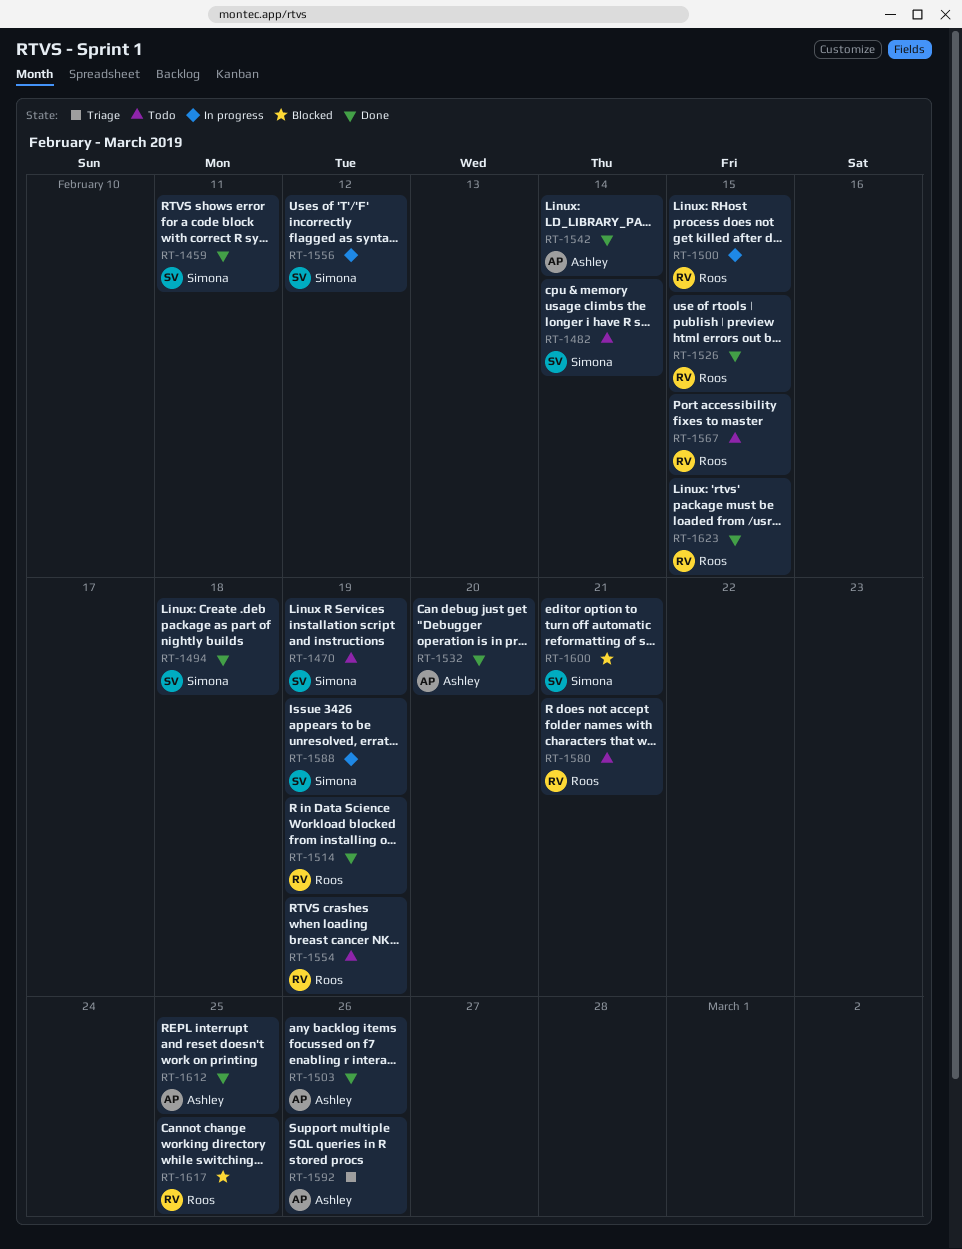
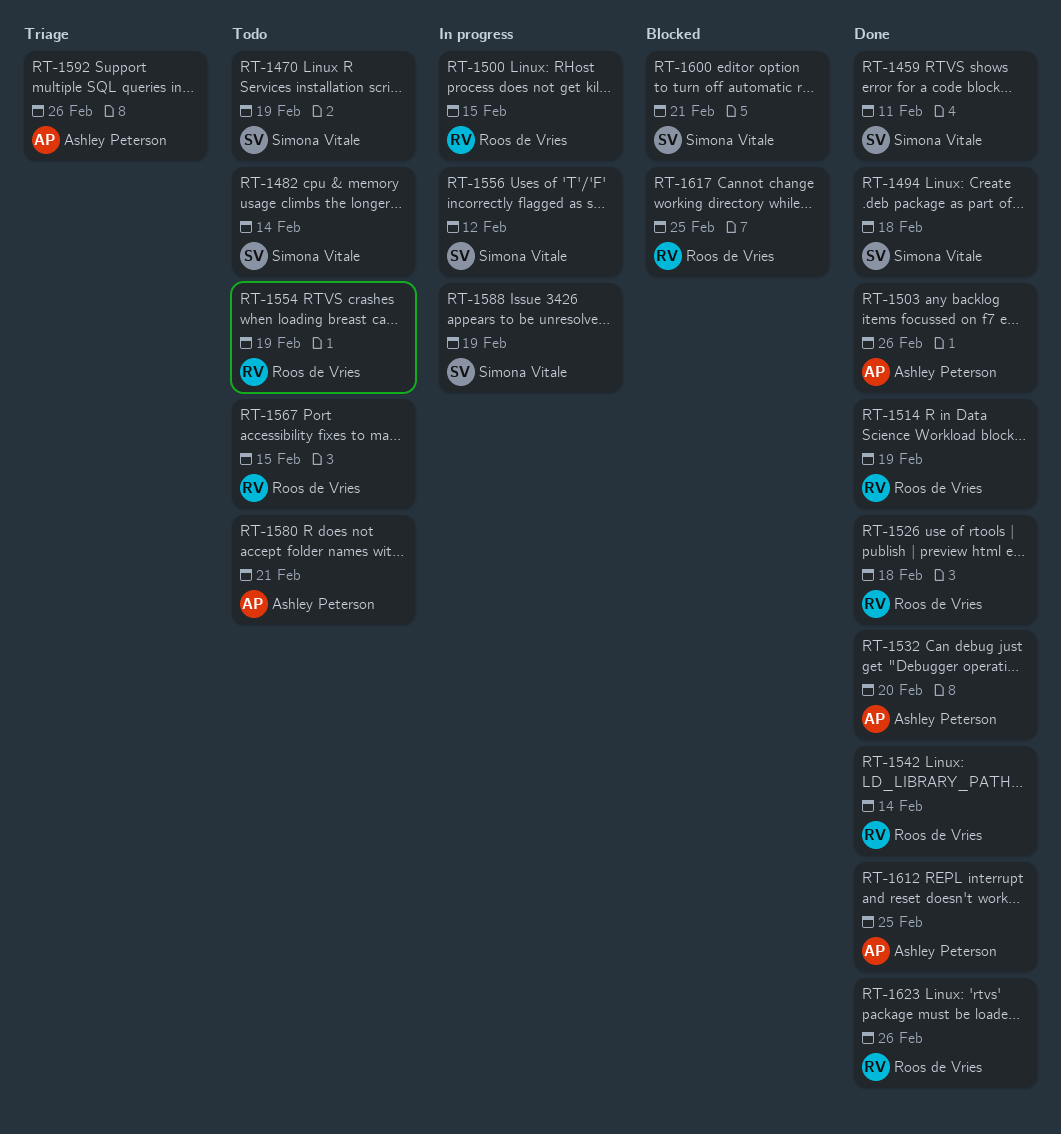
RT-1526, due: Feb 15 -> Feb 18
RT-1542, owner: Ashley Peterson -> Roos de Vries
RT-1580, owner: Roos de Vries -> Ashley Peterson
RT-1623, due: Feb 15 -> Feb 26

